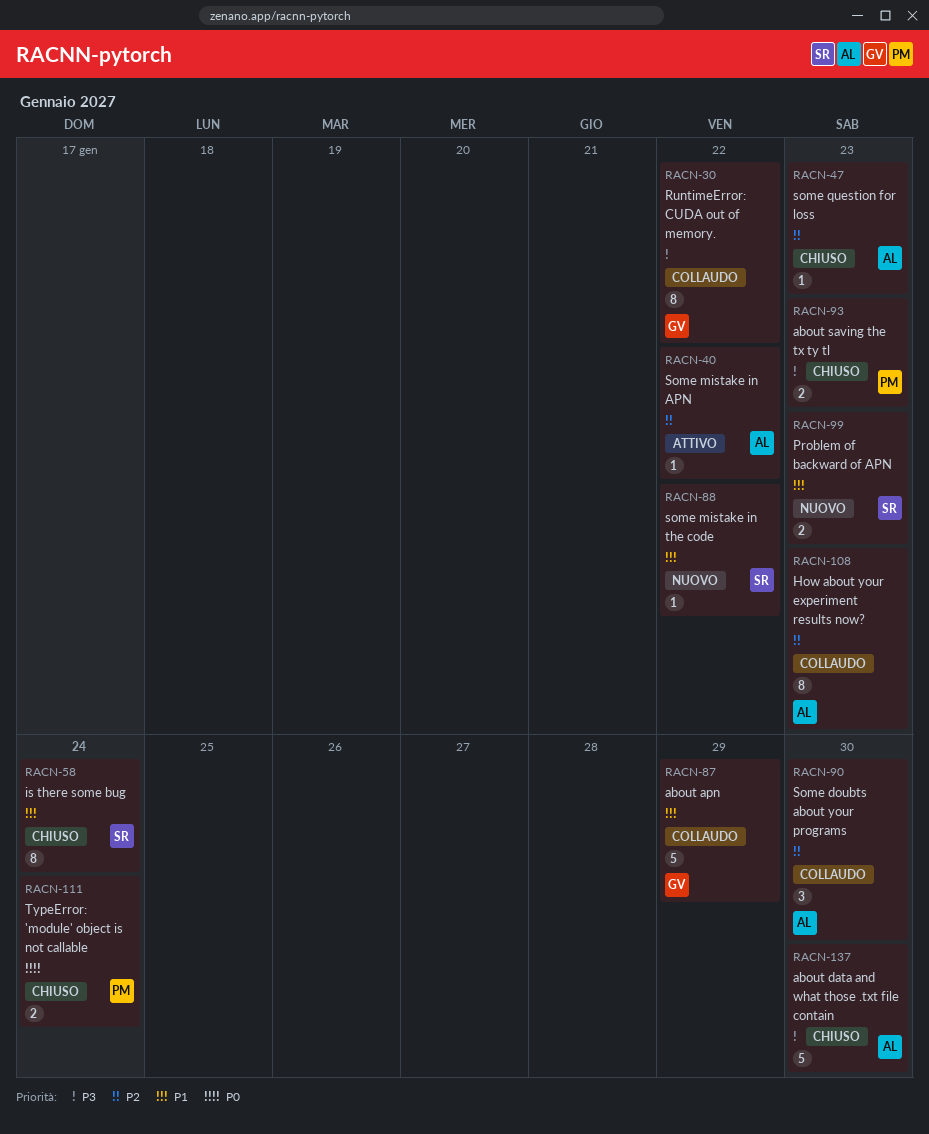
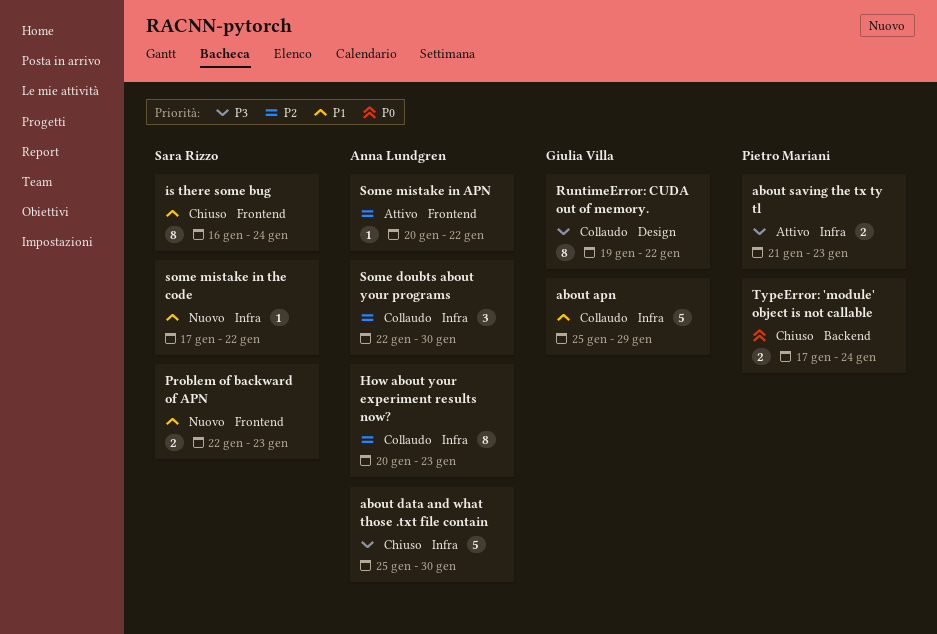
about saving the tx ty tl, status: Chiuso -> Attivo
some question for loss: present -> none

